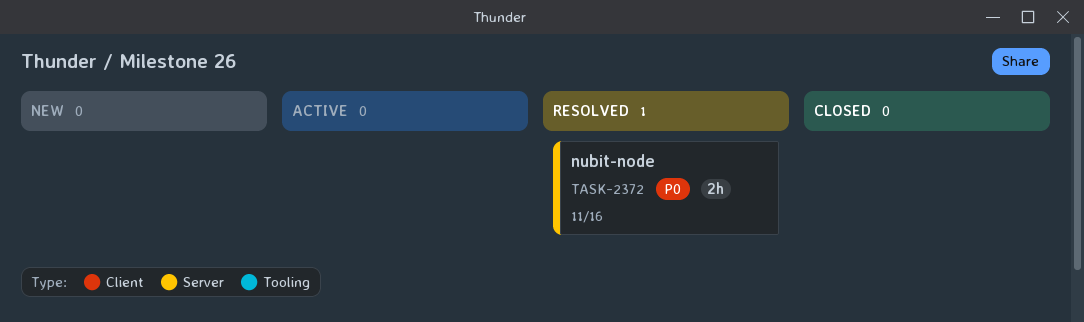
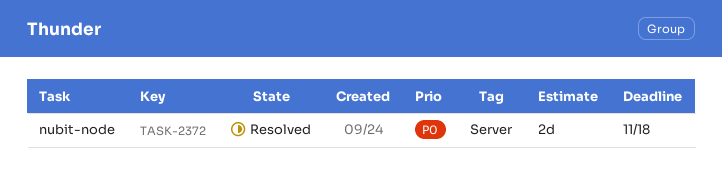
TASK-2372, estimate: 2h -> 2d
TASK-2372, due: Nov 16 -> Nov 18

